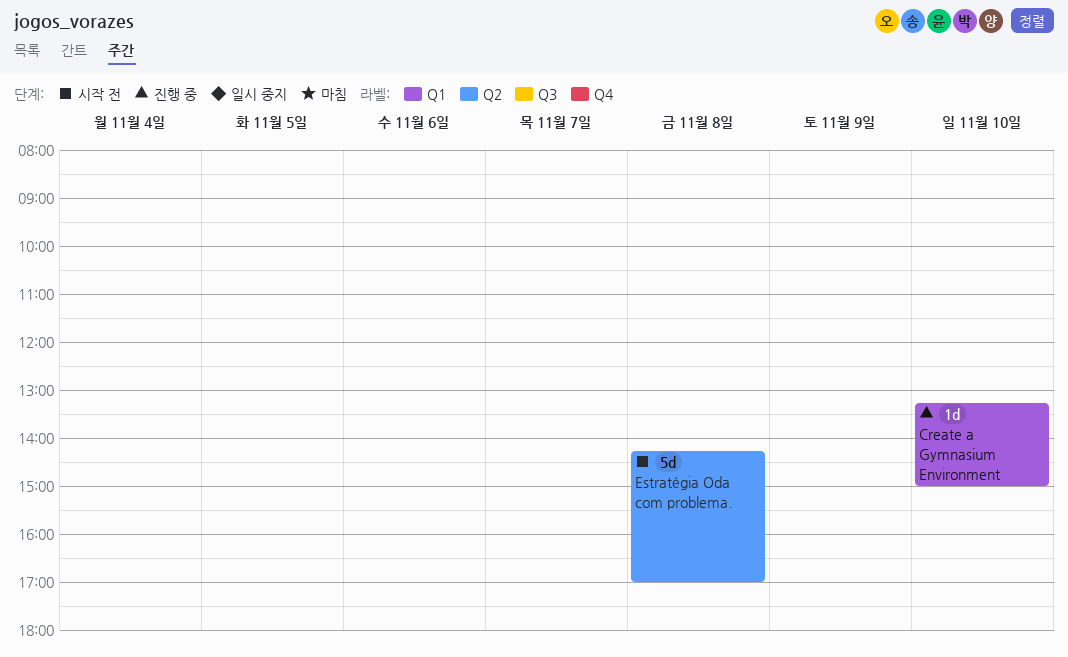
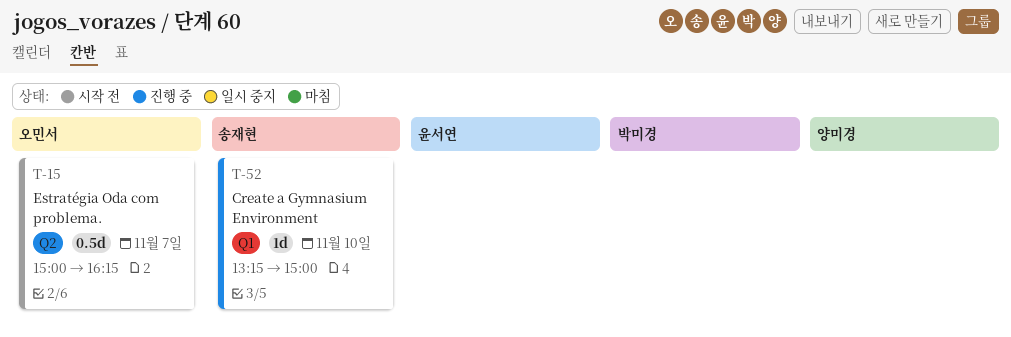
Estratégia Oda com problema., estimate: 5d -> 0.5d
Estratégia Oda com problema., day: Nov 8 -> Nov 7
Estratégia Oda com problema., begins: 14:15 -> 15:00
Estratégia Oda com problema., ends: 17:00 -> 16:15

